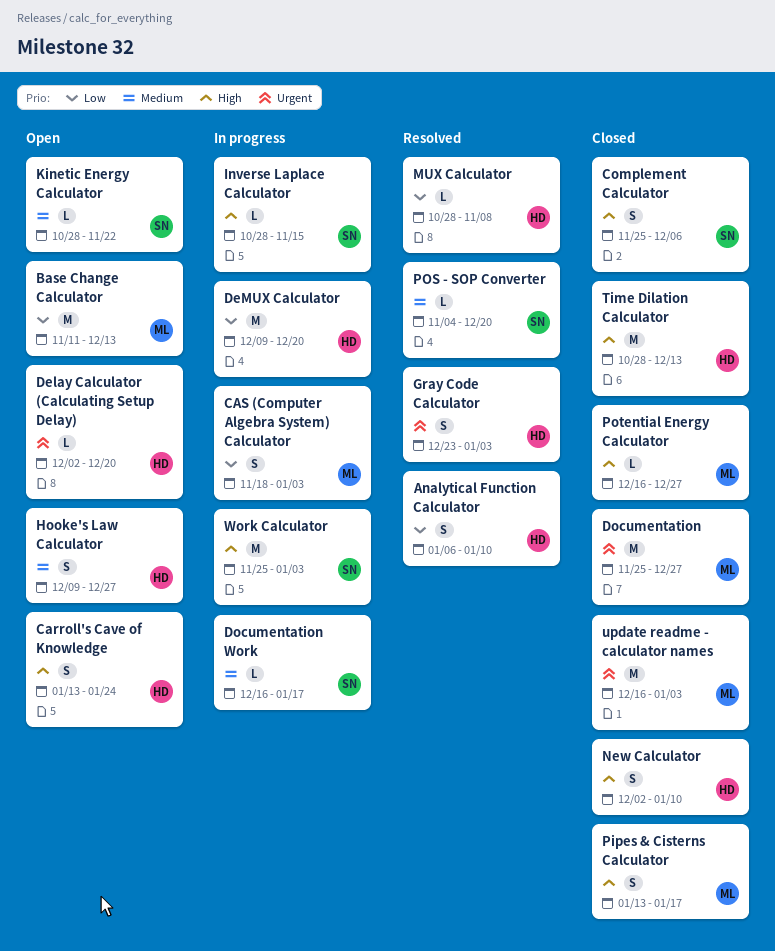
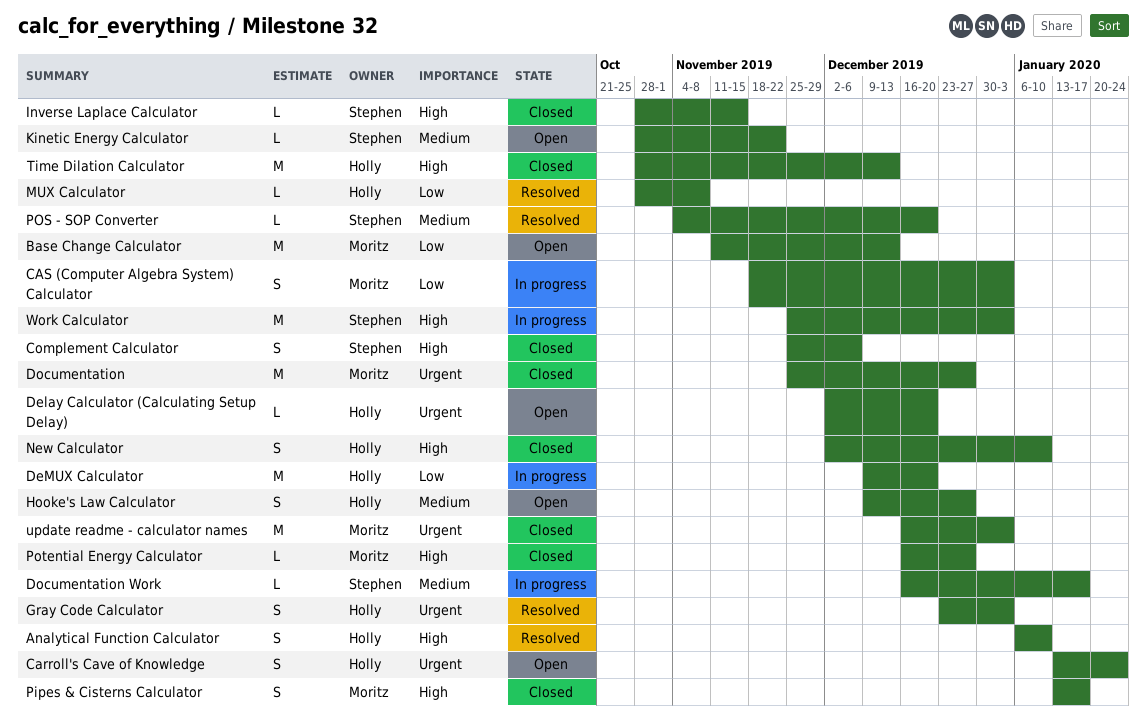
Analytical Function Calculator, priority: Low -> High
Carroll's Cave of Knowledge, priority: High -> Urgent
Inverse Laplace Calculator, status: In progress -> Closed

